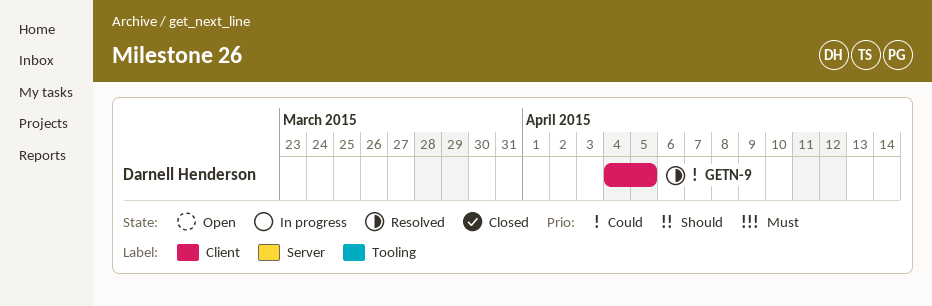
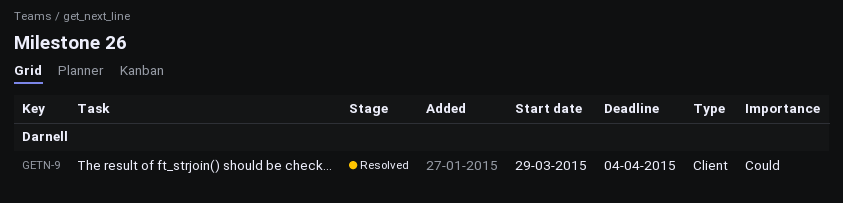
GETN-9, start: Apr 4 -> Mar 29
GETN-9, due: Apr 5 -> Apr 4

